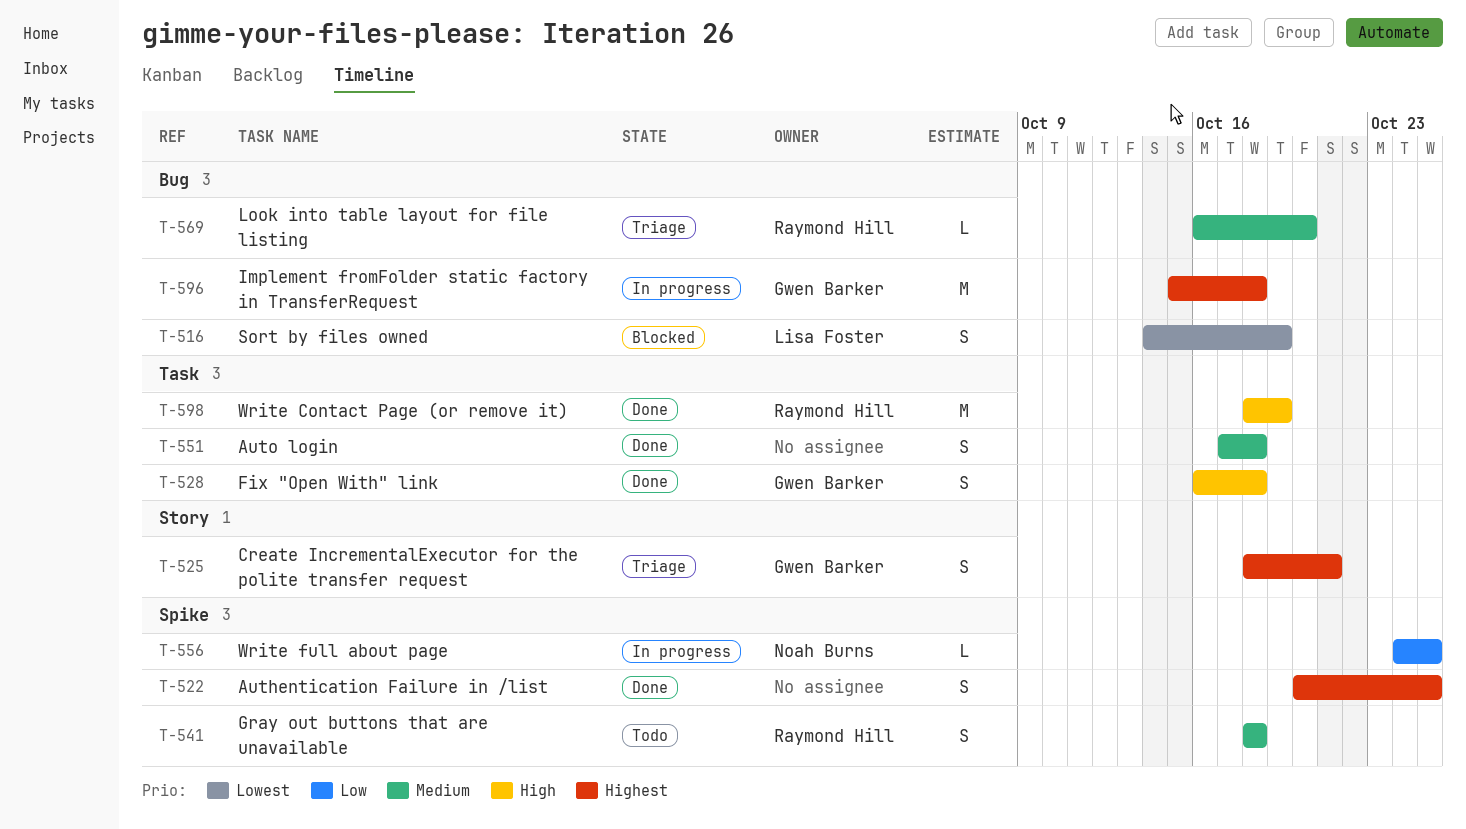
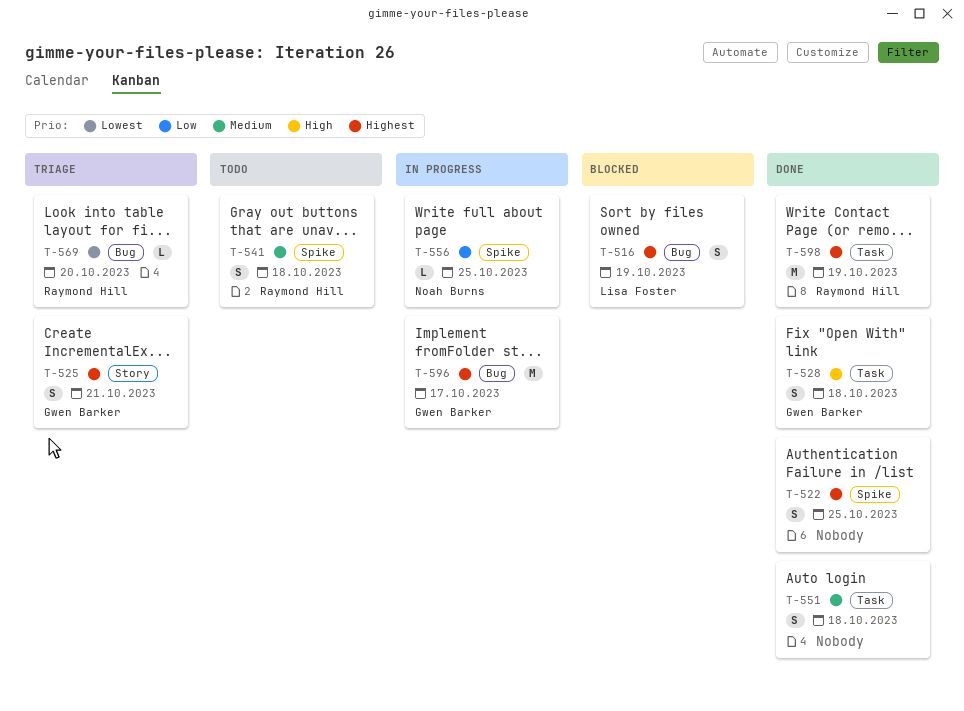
T-516, priority: Lowest -> Highest
T-569, priority: Medium -> Lowest
T-596, due: Oct 18 -> Oct 17
T-598, priority: High -> Highest

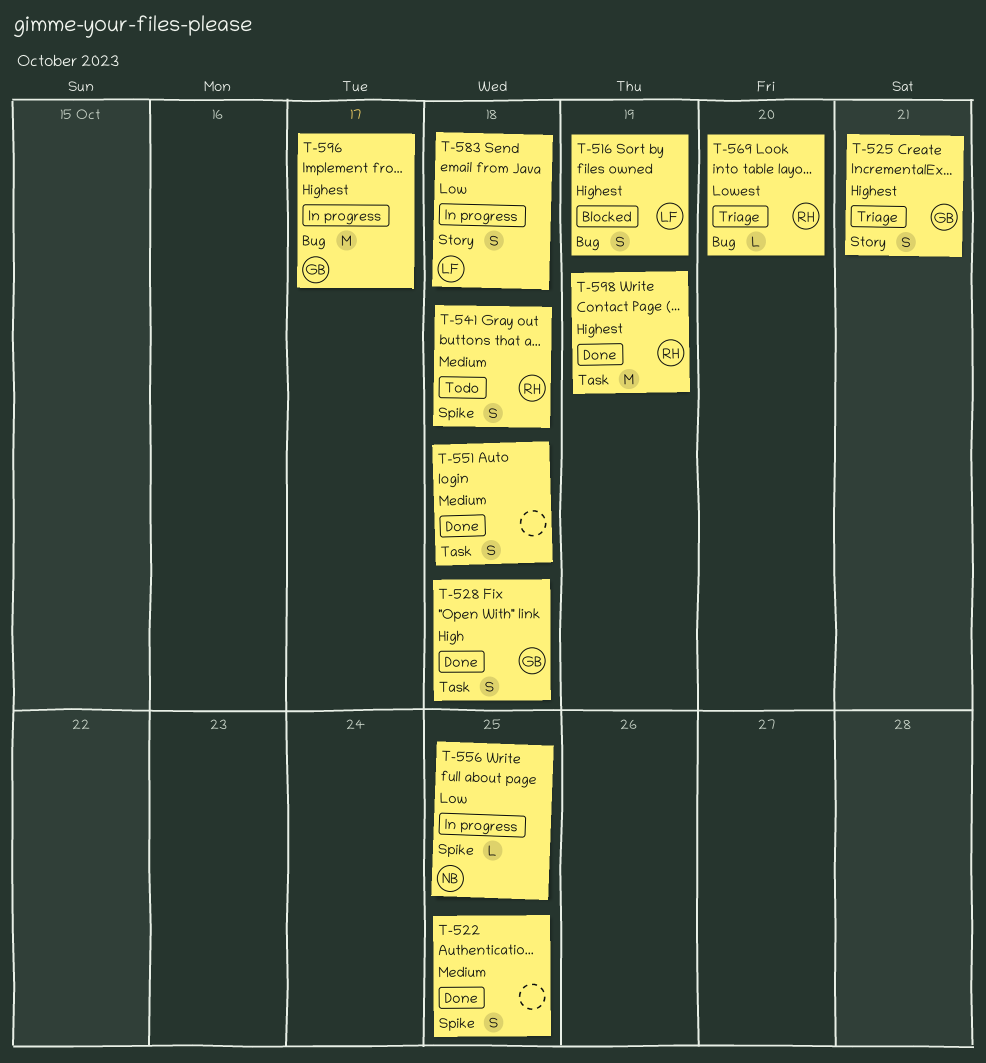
T-522, priority: Highest -> Medium
T-583: none -> present

